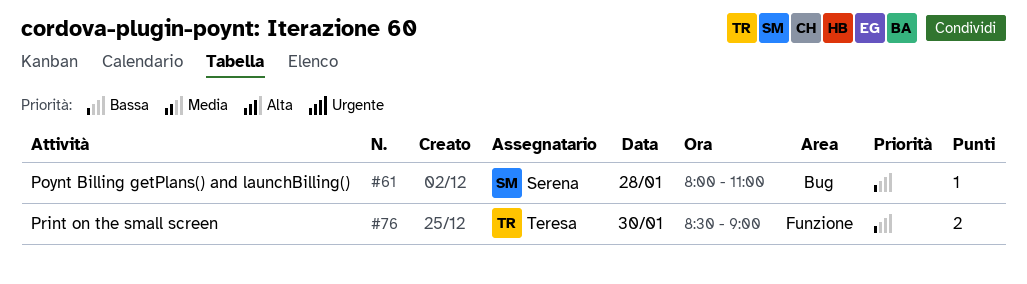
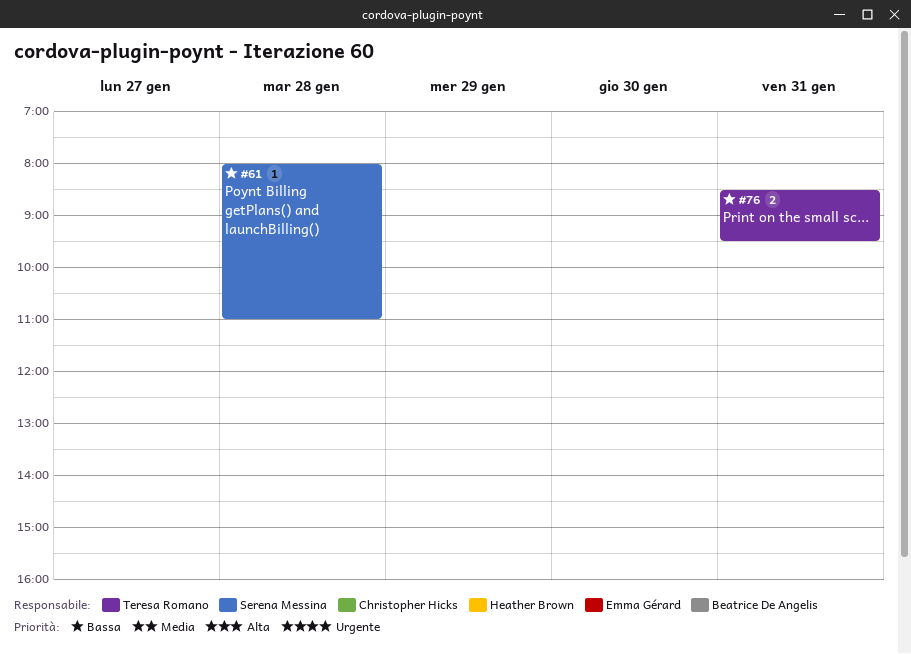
#76, day: Jan 30 -> Jan 31
#76, ends: 09:00 -> 09:30

